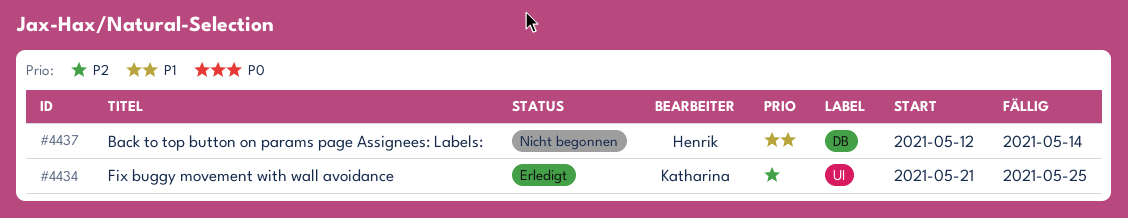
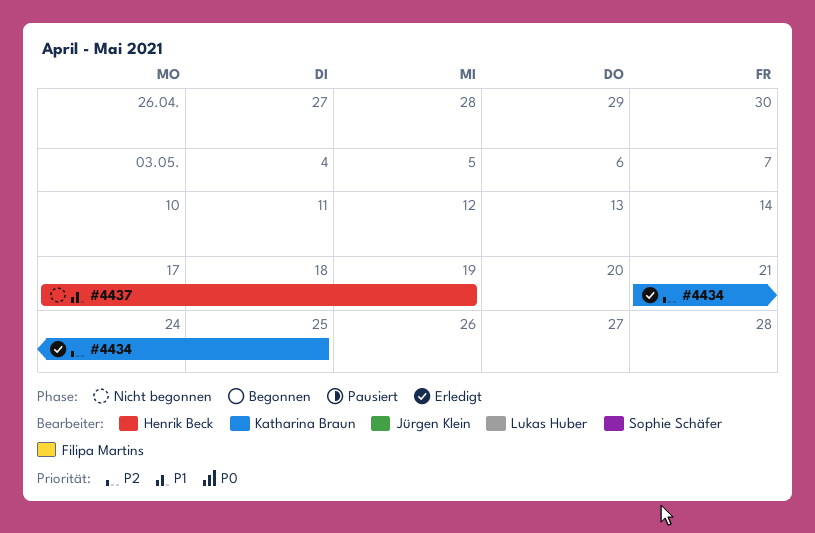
#4437, start: May 12 -> May 17
#4437, due: May 14 -> May 19

